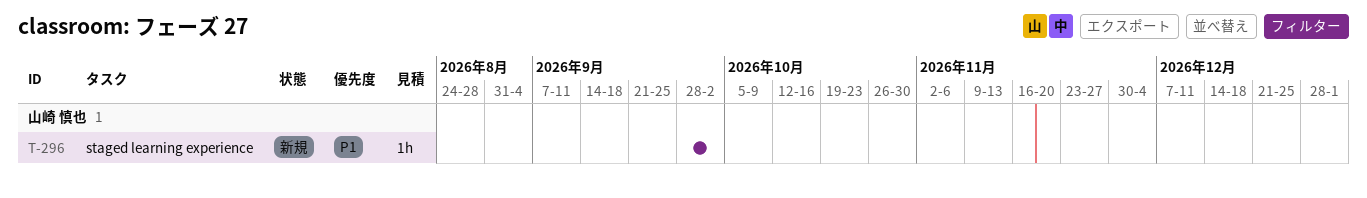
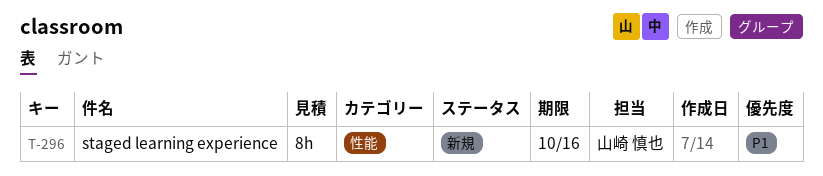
T-296, estimate: 1h -> 8h
T-296, due: Oct 2 -> Oct 16

